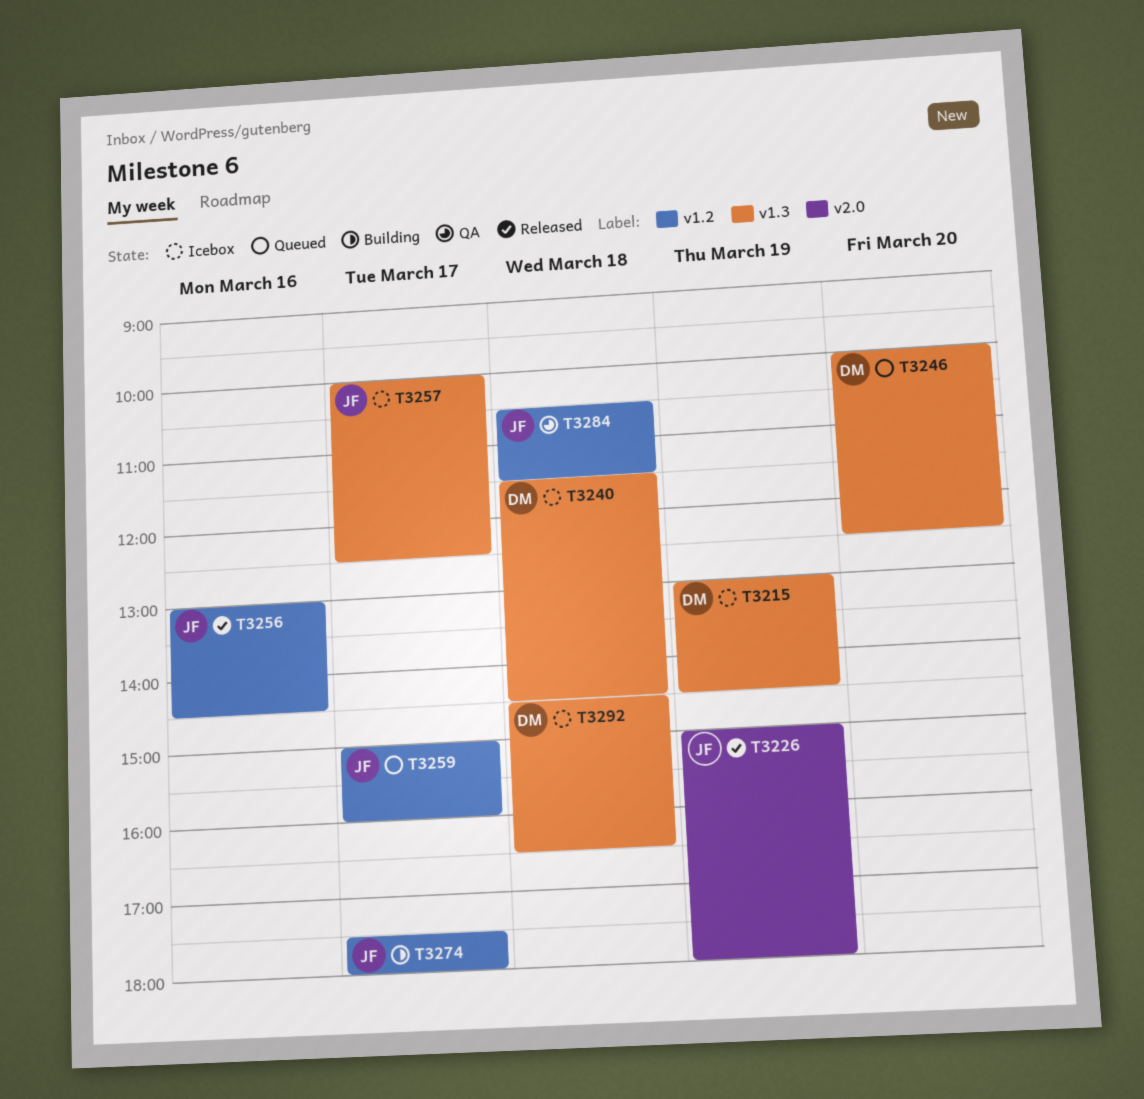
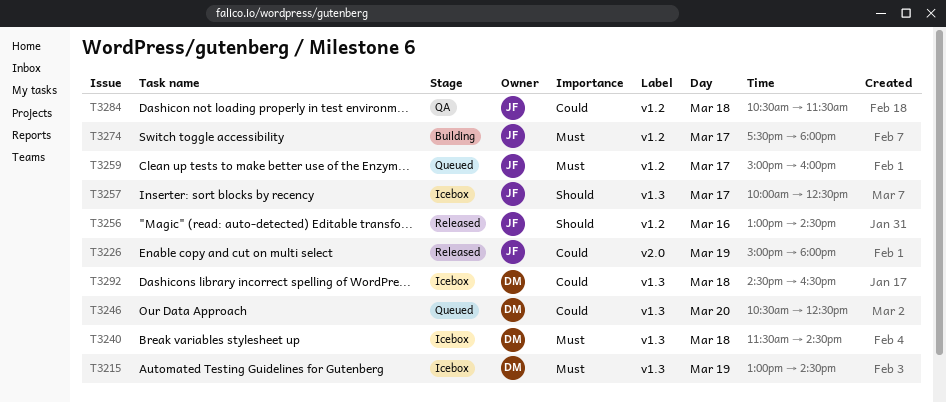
T3246, begins: 10:00 -> 10:30

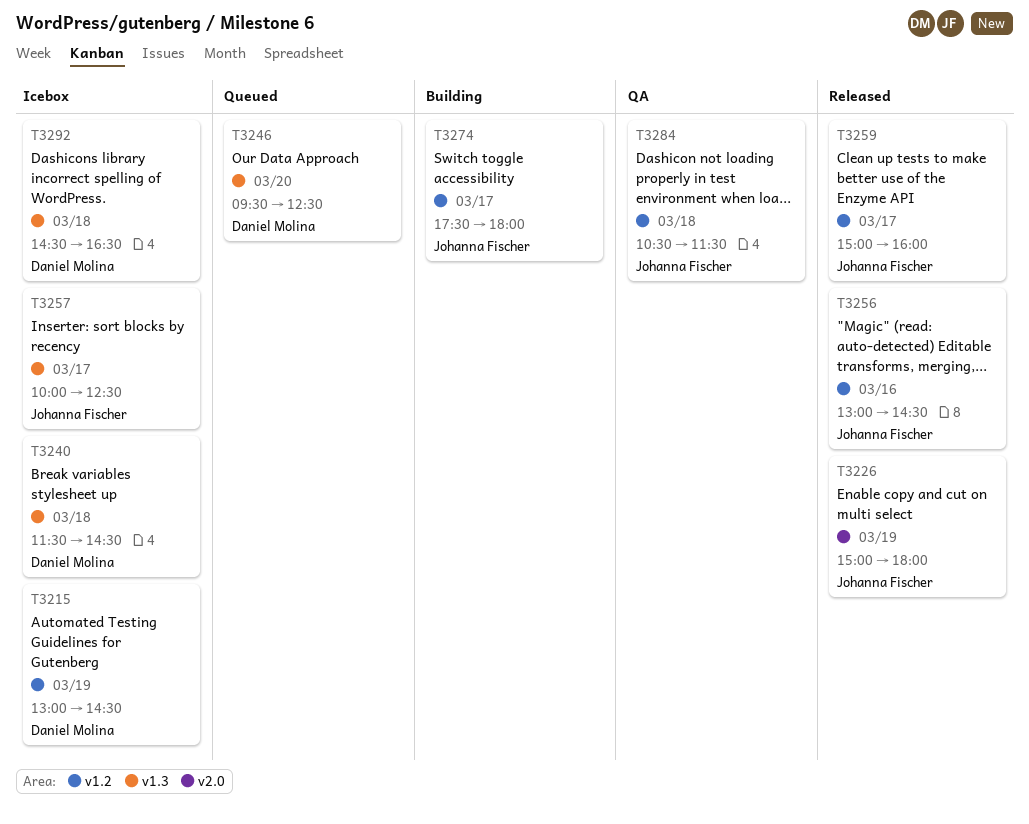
T3215, label: v1.3 -> v1.2
T3246, begins: 10:30 -> 09:30
T3259, status: Queued -> Released

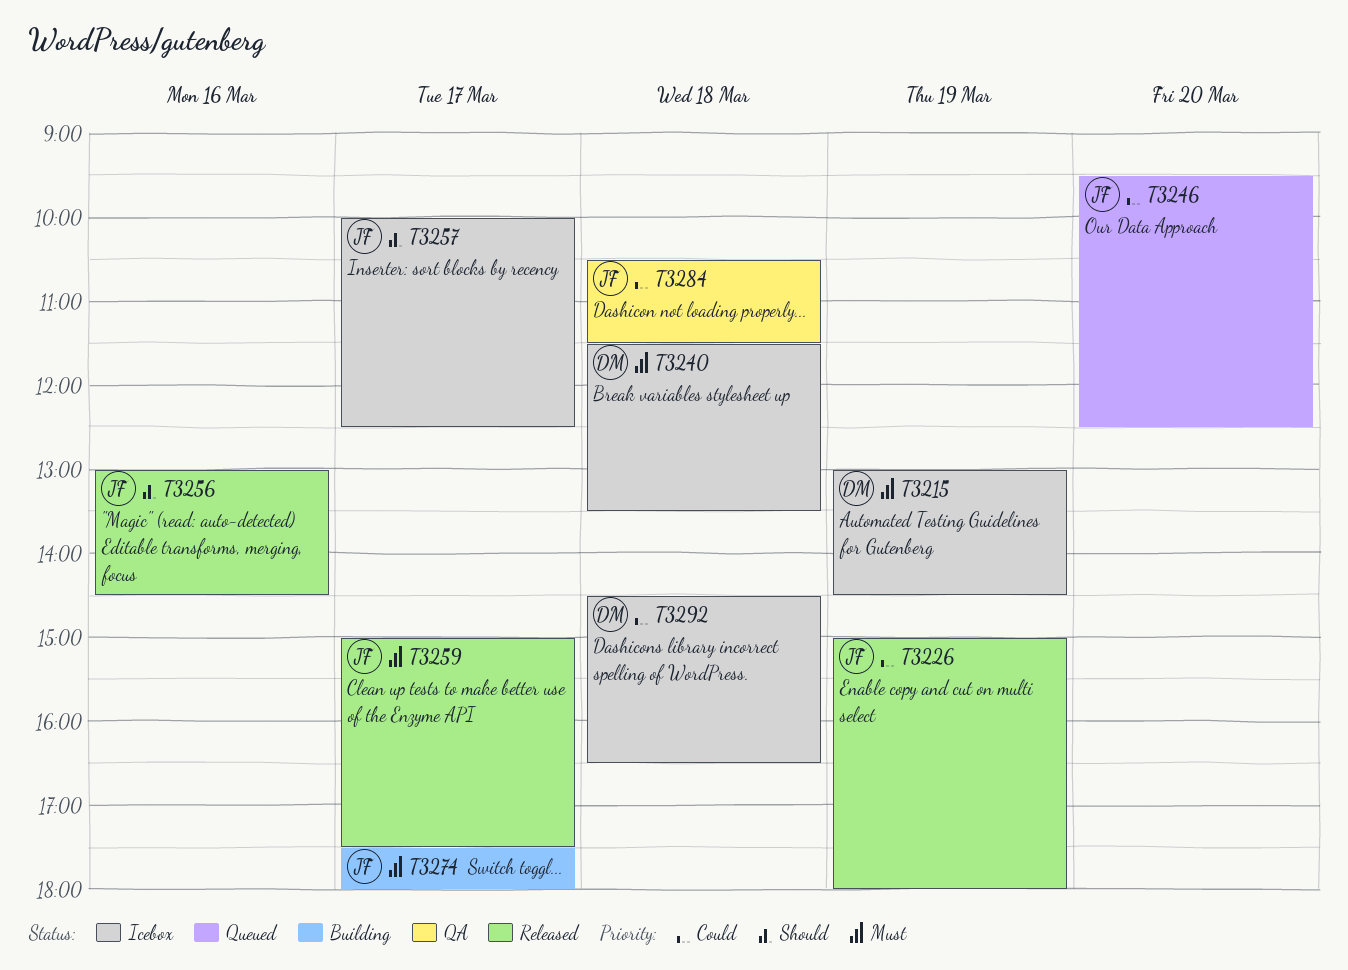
T3240, ends: 14:30 -> 13:30
T3246, owner: Daniel Molina -> Johanna Fischer
T3259, ends: 16:00 -> 17:30

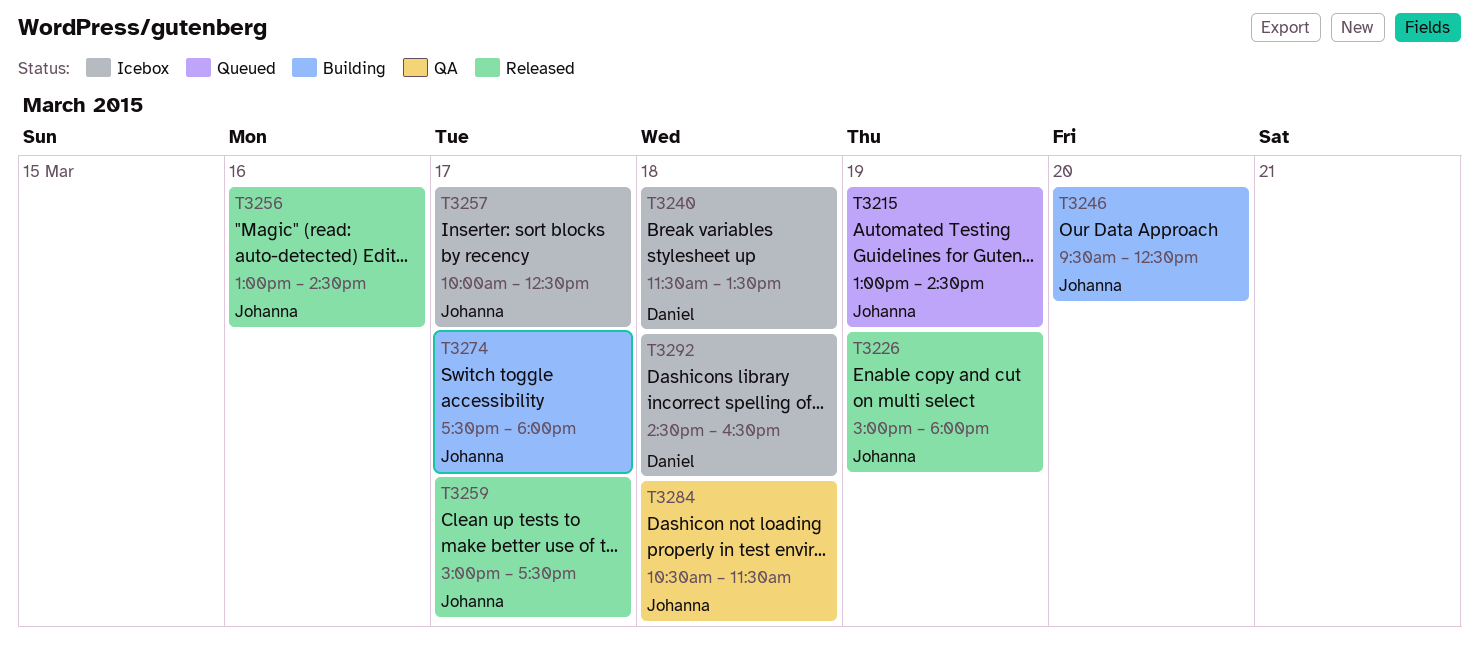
T3215, status: Icebox -> Queued
T3215, owner: Daniel -> Johanna
T3246, status: Queued -> Building

